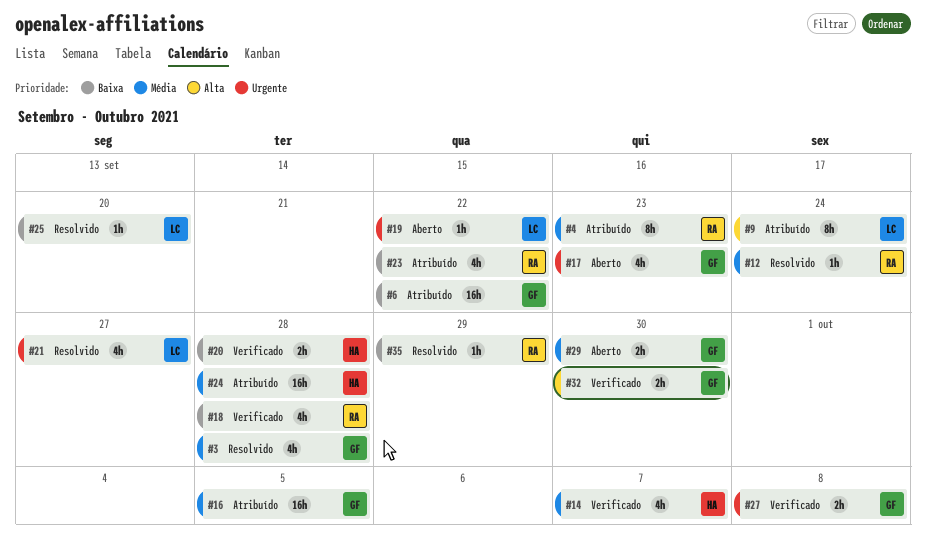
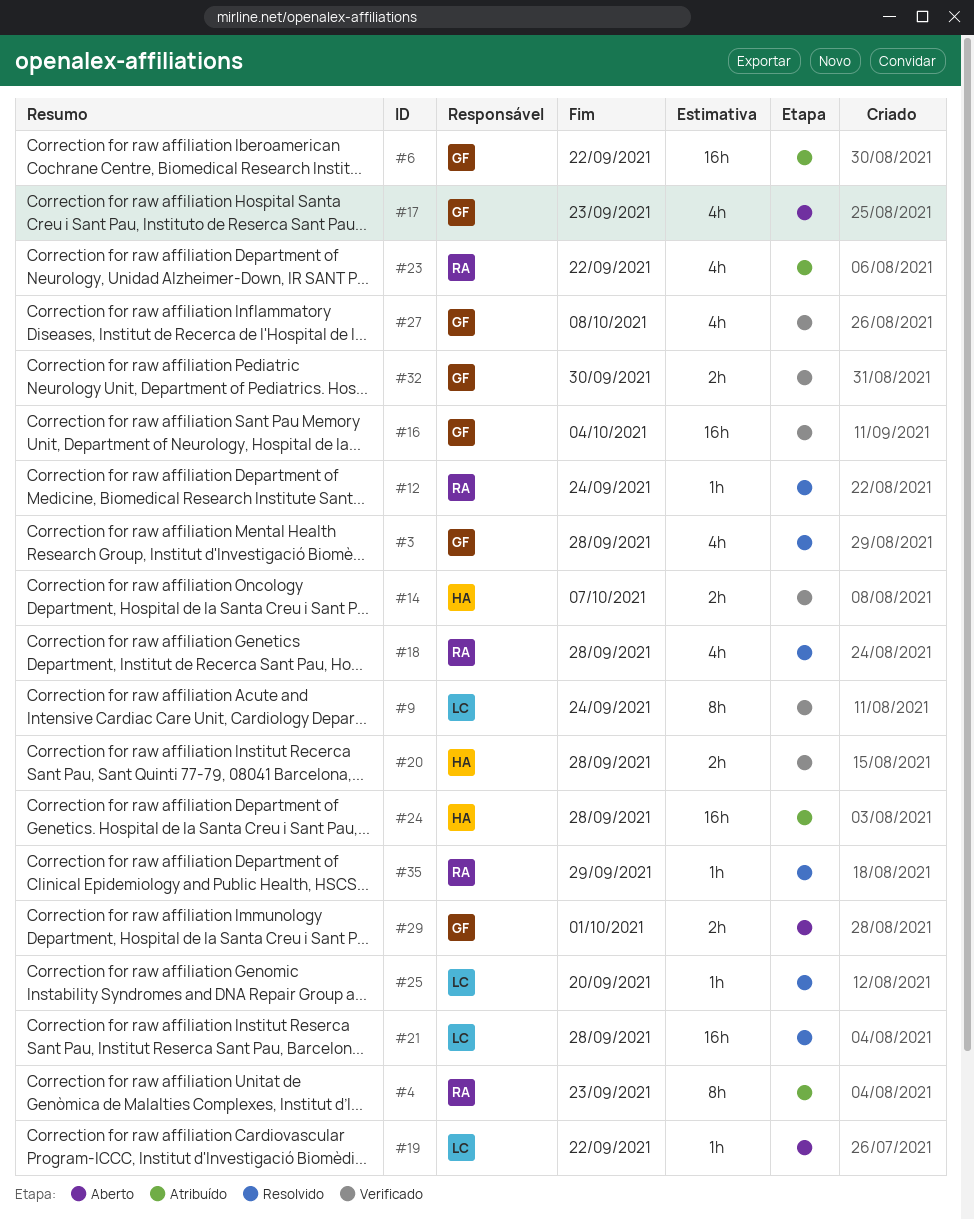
#9, status: Atribuído -> Verificado
#14, estimate: 4h -> 2h
#16, status: Atribuído -> Verificado
#16, due: Oct 5 -> Oct 4
#18, status: Verificado -> Resolvido
#21, estimate: 4h -> 16h
#21, due: Sep 27 -> Sep 28
#27, estimate: 2h -> 4h
#29, due: Sep 30 -> Oct 1

